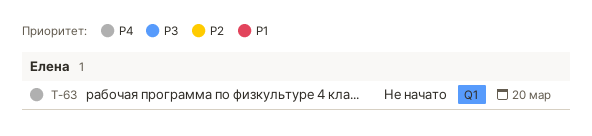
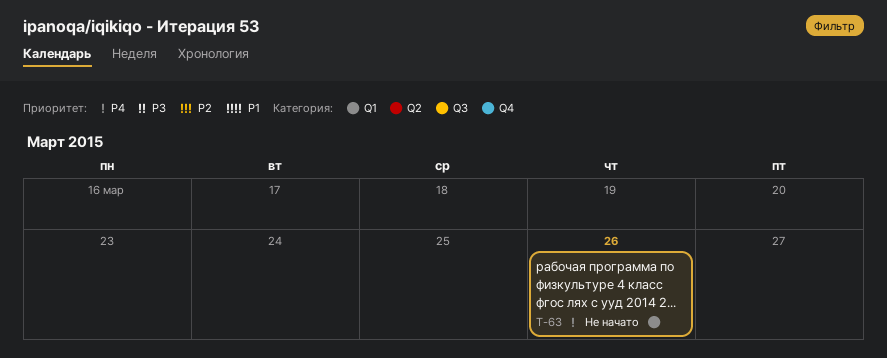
T-63, due: Mar 20 -> Mar 26

